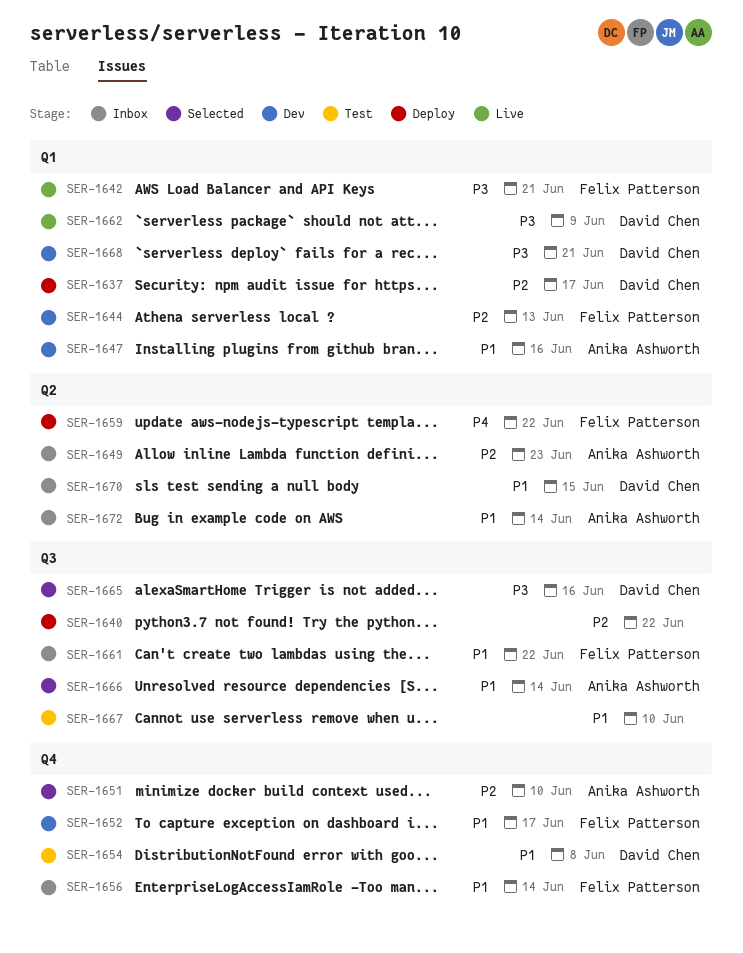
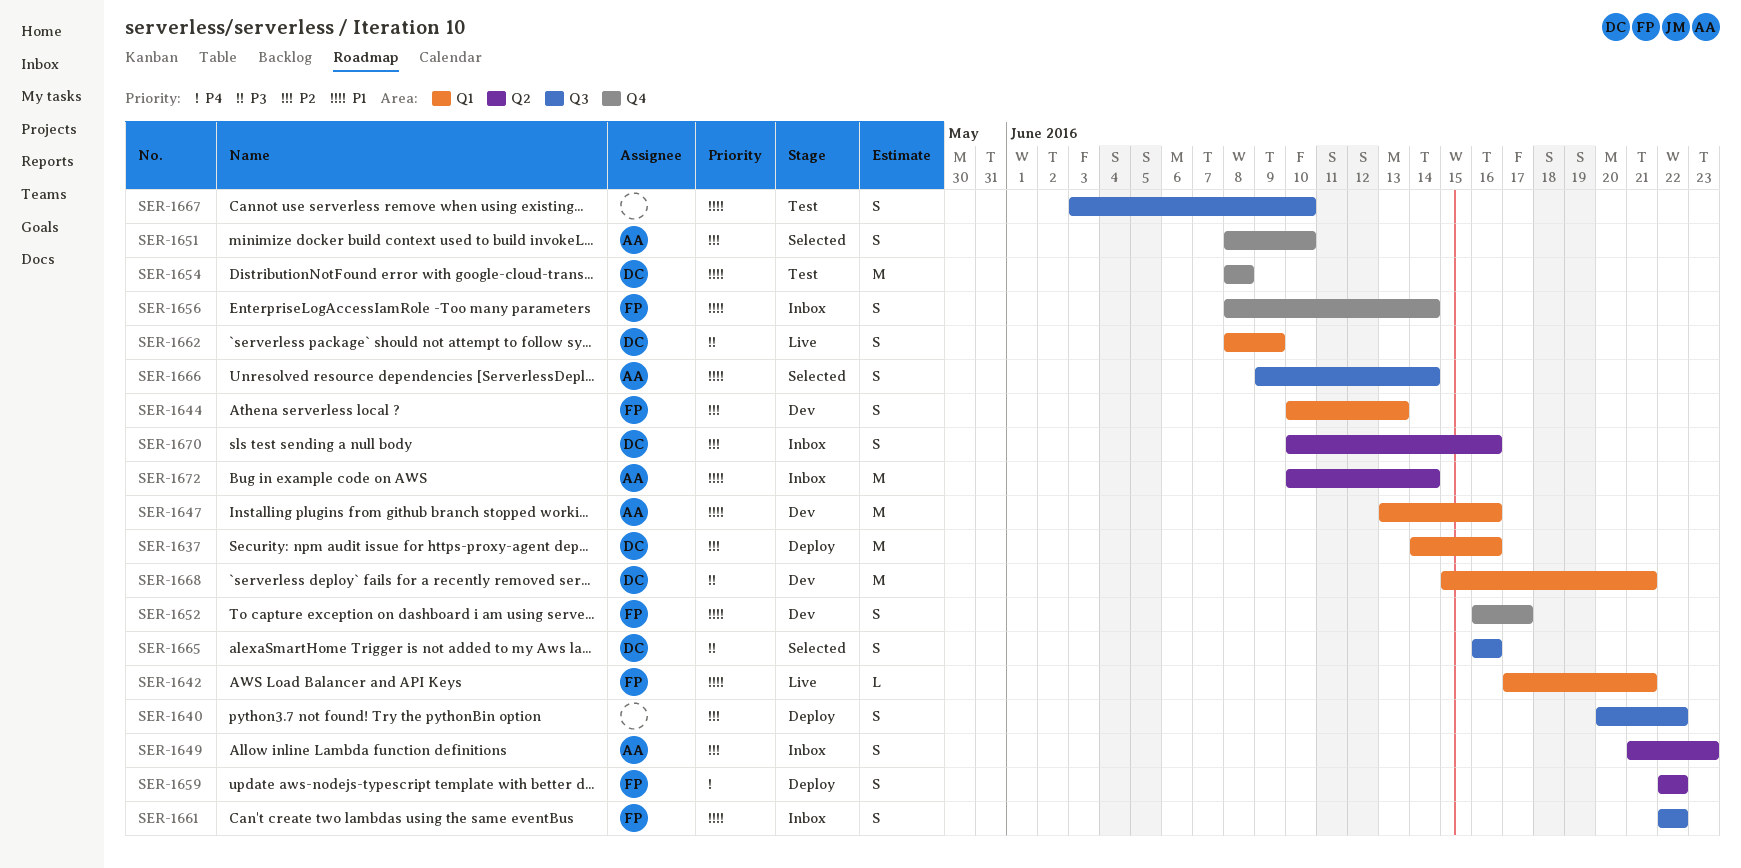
SER-1637, due: Jun 17 -> Jun 16
SER-1642, priority: P3 -> P1
SER-1670, priority: P1 -> P2
SER-1670, due: Jun 15 -> Jun 16

